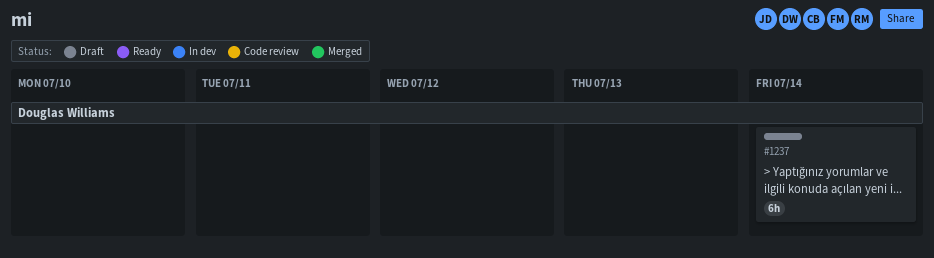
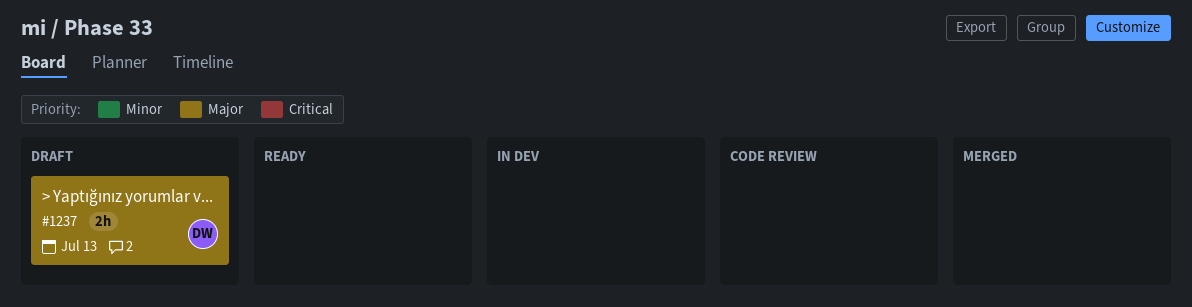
#1237, estimate: 6h -> 2h
#1237, due: Jul 14 -> Jul 13

